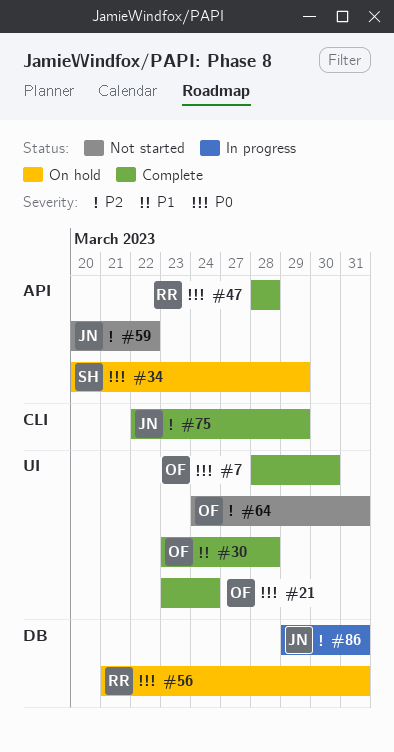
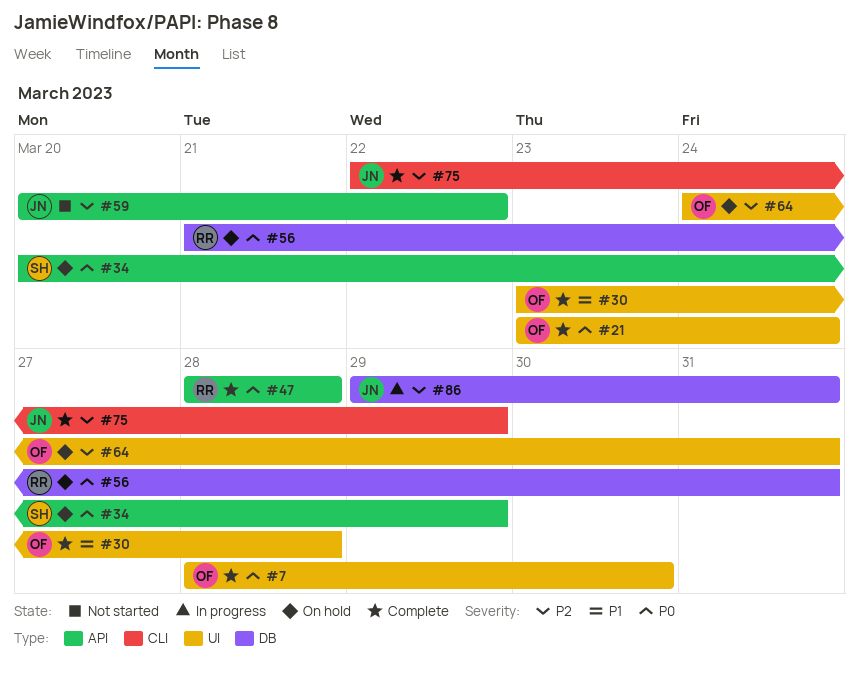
#64, status: Not started -> On hold

